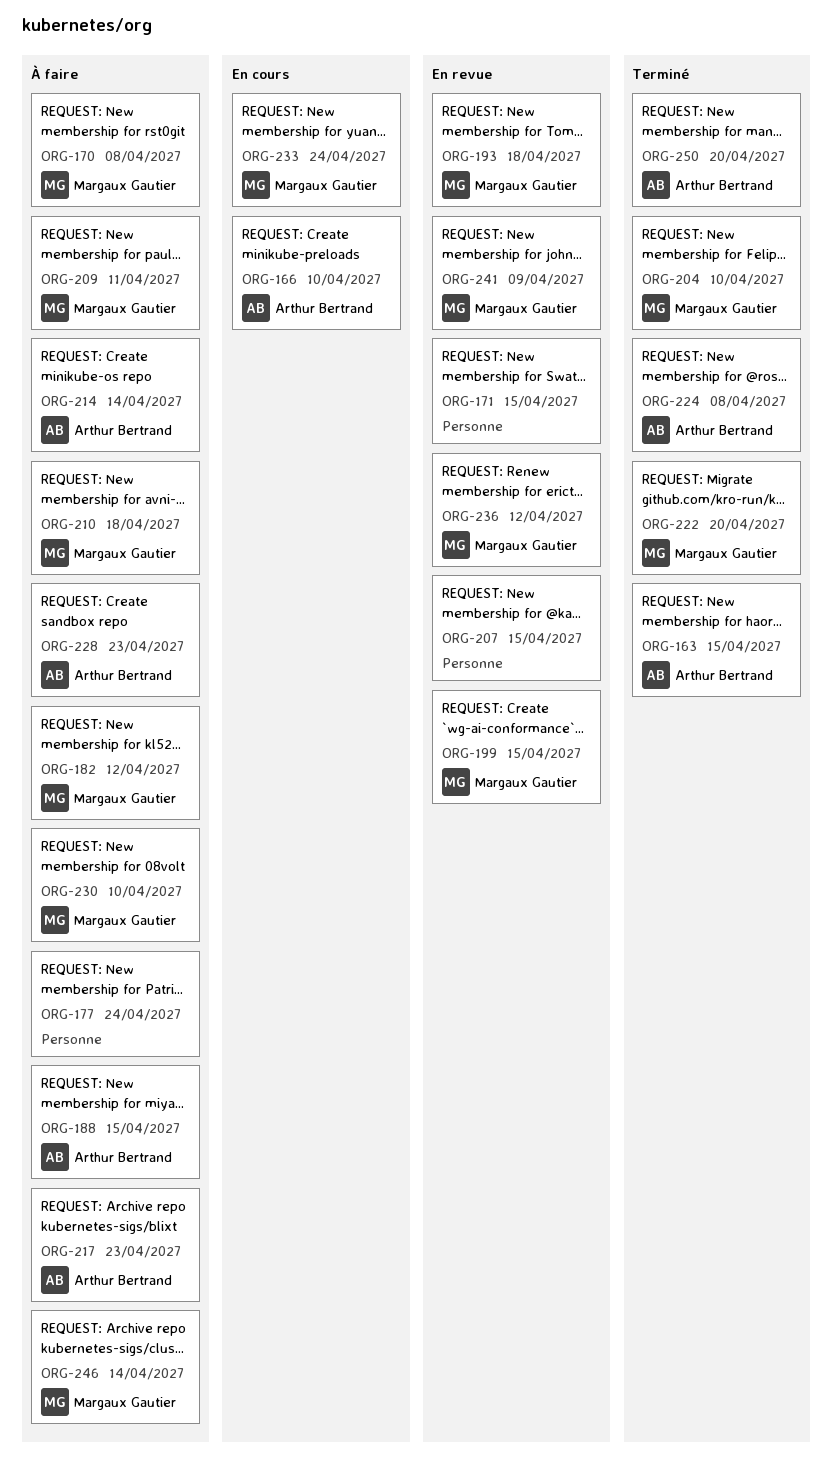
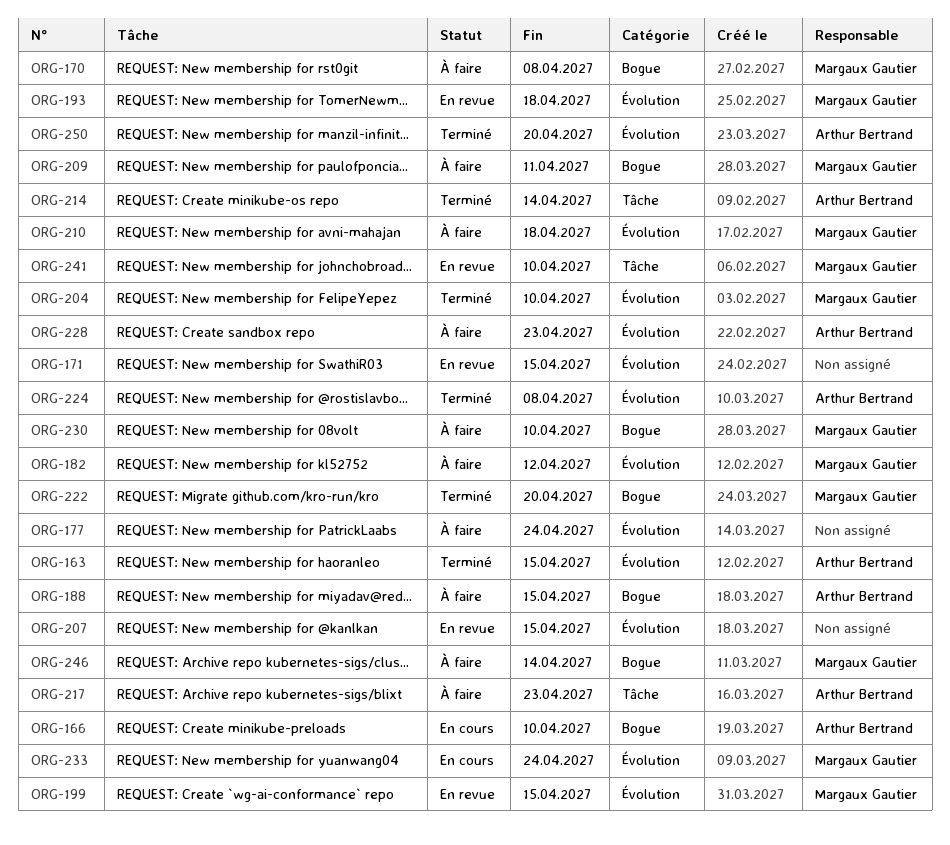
ORG-214, status: À faire -> Terminé
ORG-236: present -> none
ORG-241, due: Apr 9 -> Apr 10

